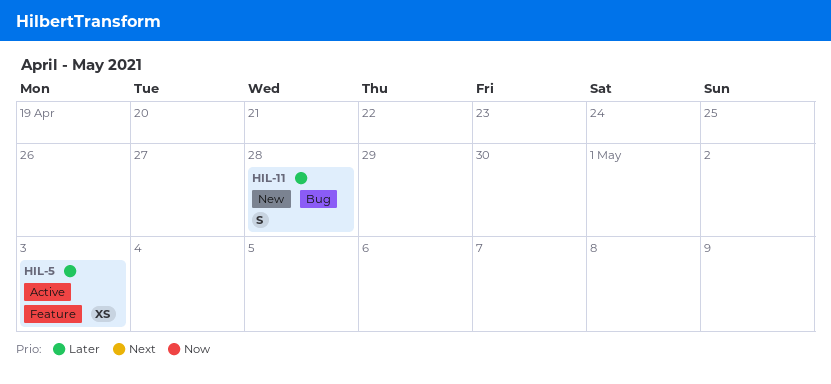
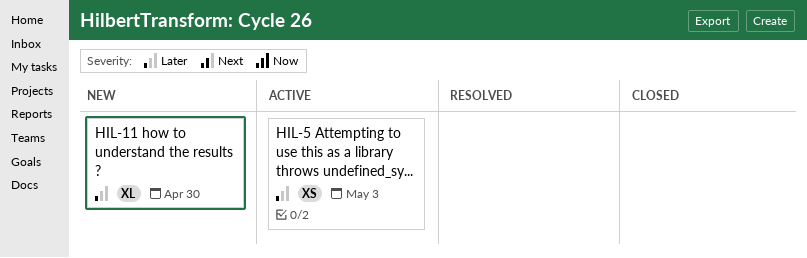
HIL-11, estimate: S -> XL
HIL-11, due: Apr 28 -> Apr 30

